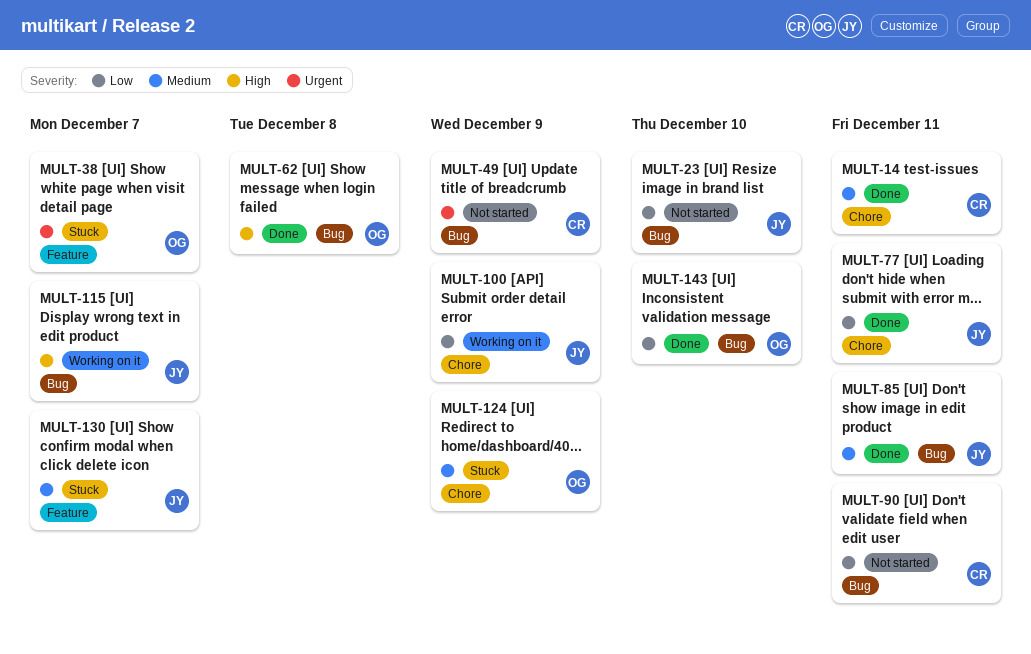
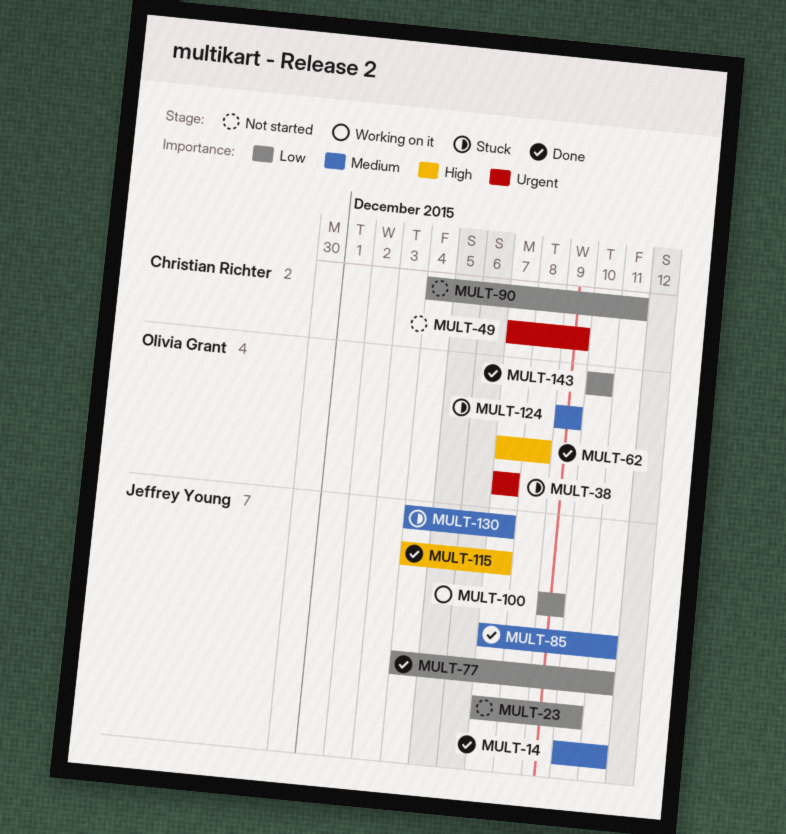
MULT-14, owner: Christian Richter -> Jeffrey Young
MULT-115, status: Working on it -> Done

